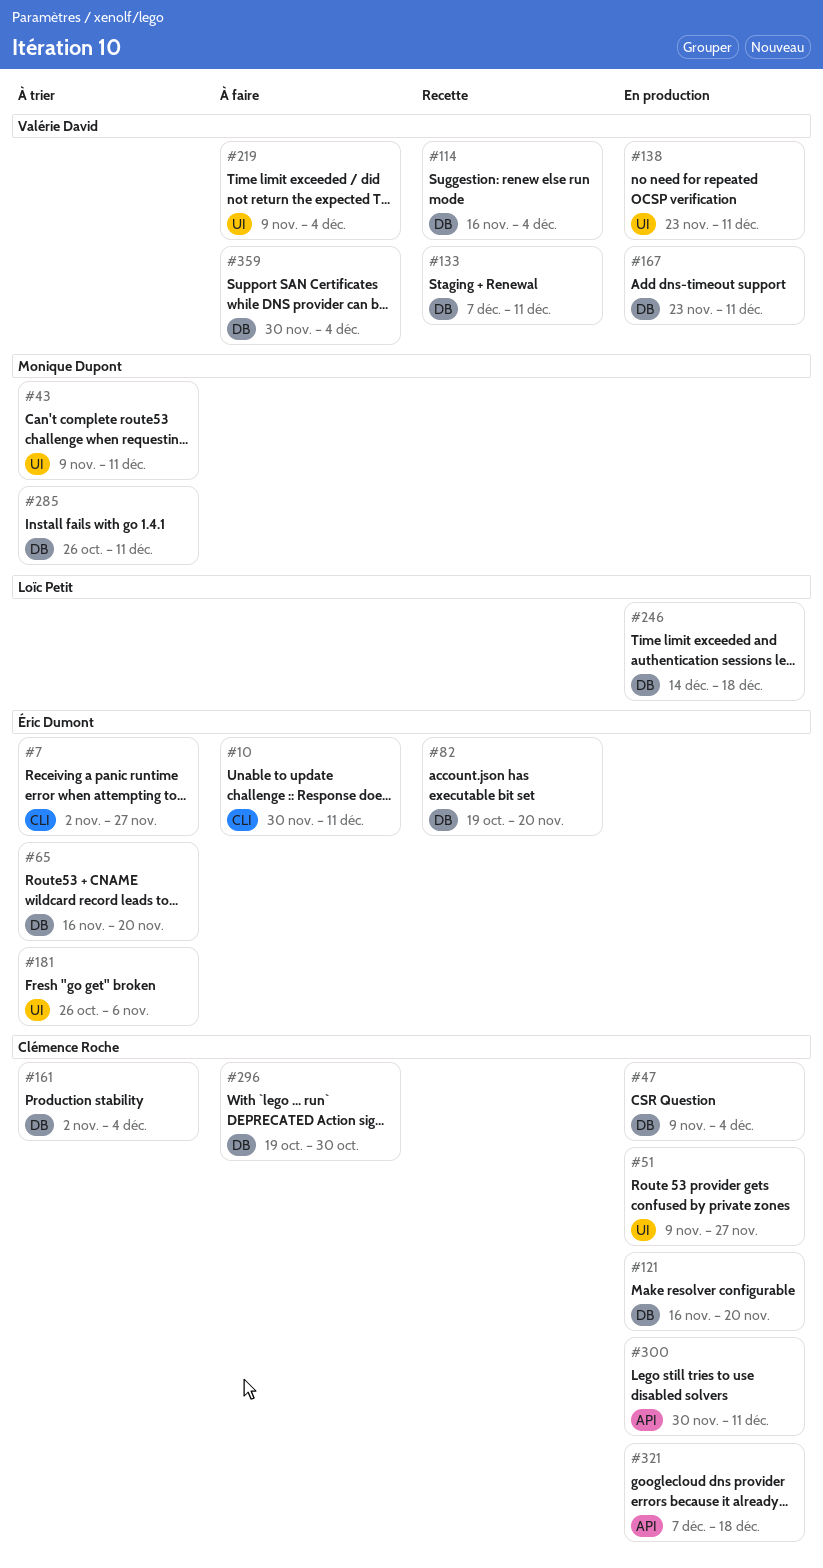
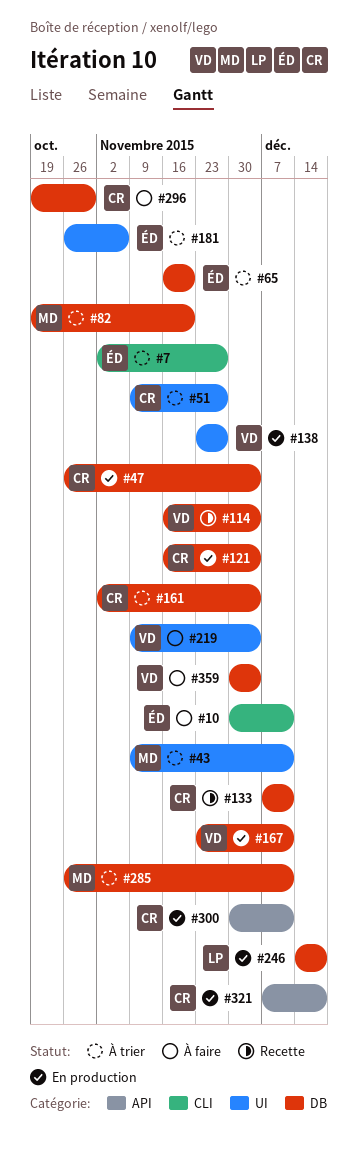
#47, start: Nov 9 -> Oct 26
#51, status: En production -> À trier
#82, status: Recette -> À trier
#82, owner: Éric Dumont -> Monique Dupont
#121, due: Nov 20 -> Dec 4
#133, owner: Valérie David -> Clémence Roche
#138, due: Dec 11 -> Nov 27

